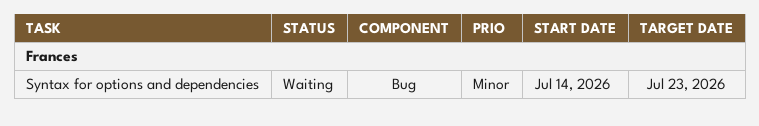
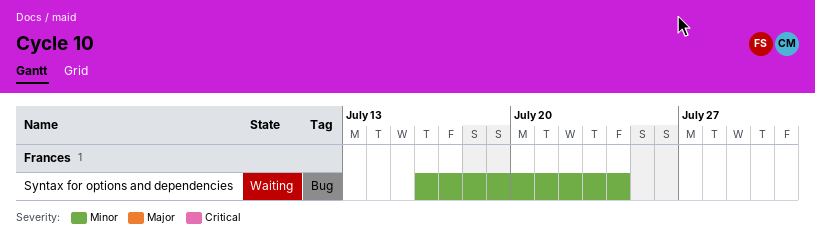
Syntax for options and dependencies, start: Jul 14 -> Jul 16
Syntax for options and dependencies, due: Jul 23 -> Jul 24

